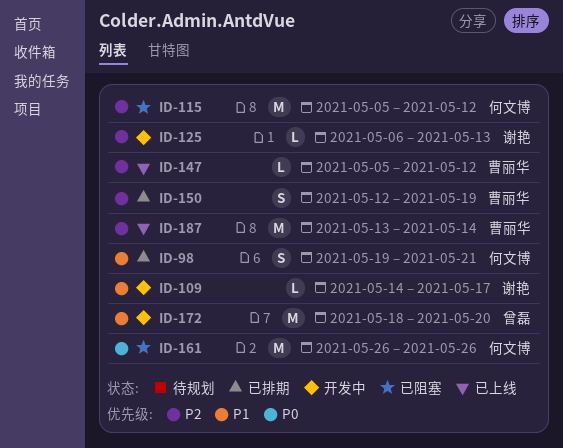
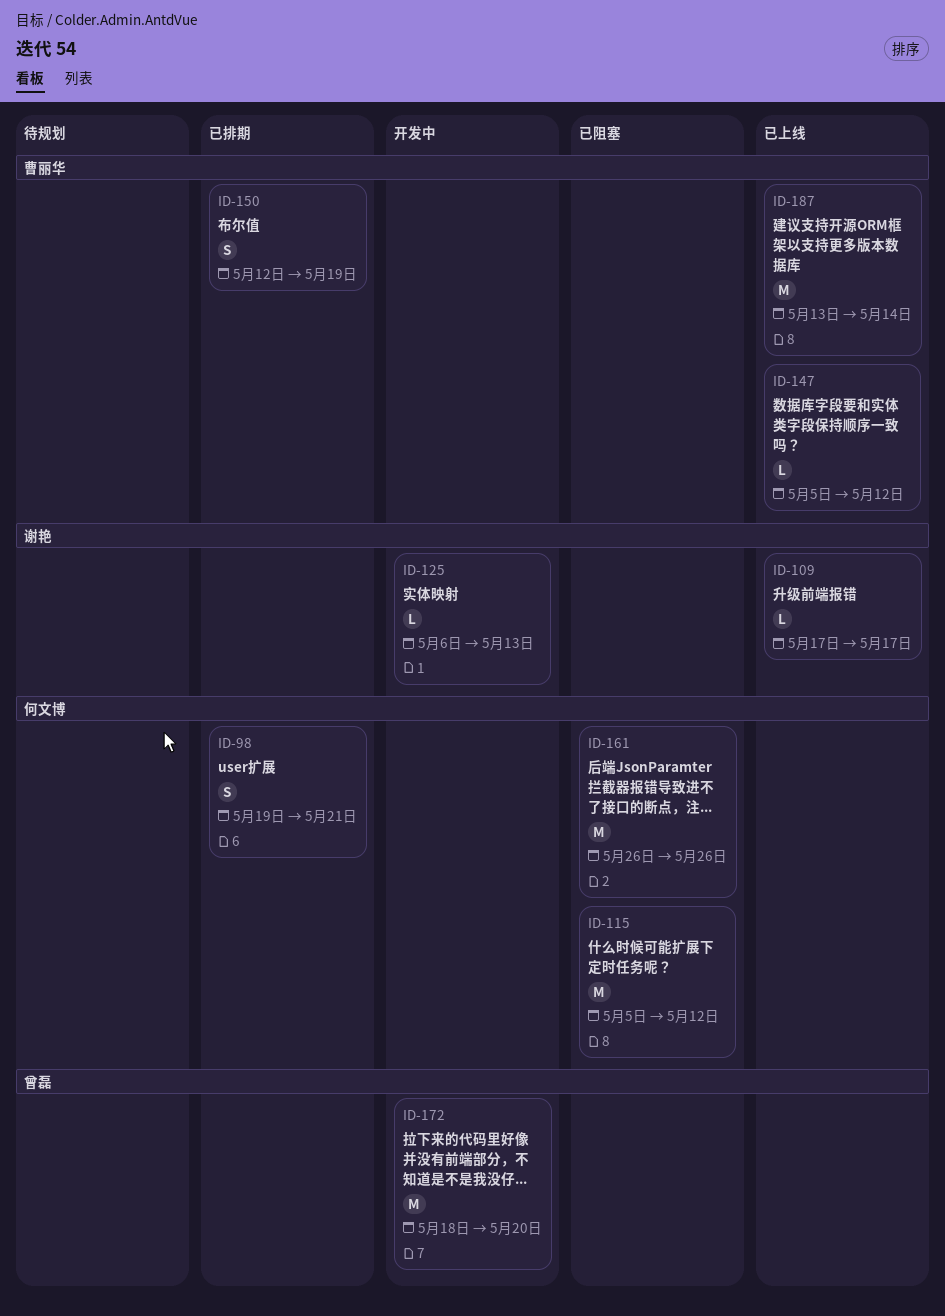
ID-109, status: 开发中 -> 已上线
ID-109, start: May 14 -> May 17

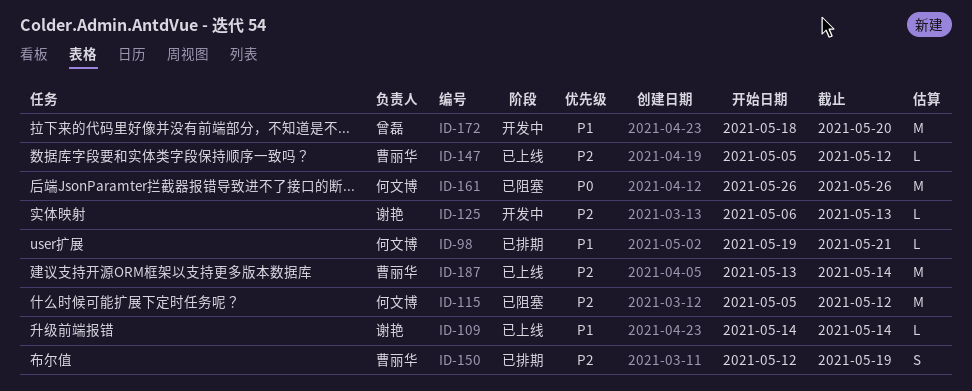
ID-98, estimate: S -> L
ID-109, start: May 17 -> May 14
ID-109, due: May 17 -> May 14

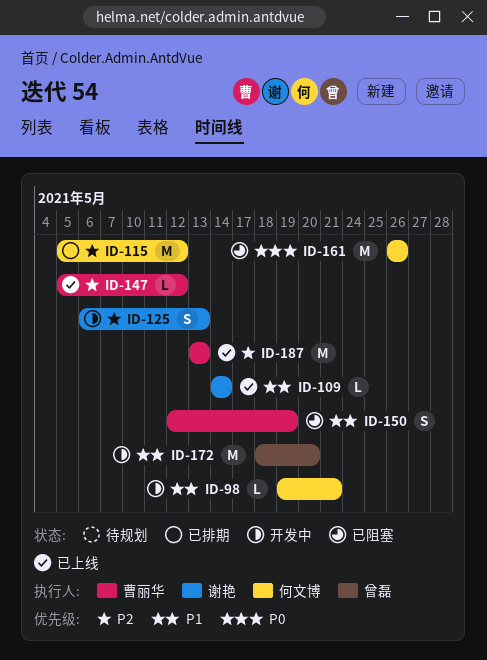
ID-98, status: 已排期 -> 开发中
ID-115, status: 已阻塞 -> 已排期
ID-125, estimate: L -> S
ID-150, status: 已排期 -> 已阻塞
ID-150, priority: P2 -> P1
ID-187, due: May 14 -> May 13

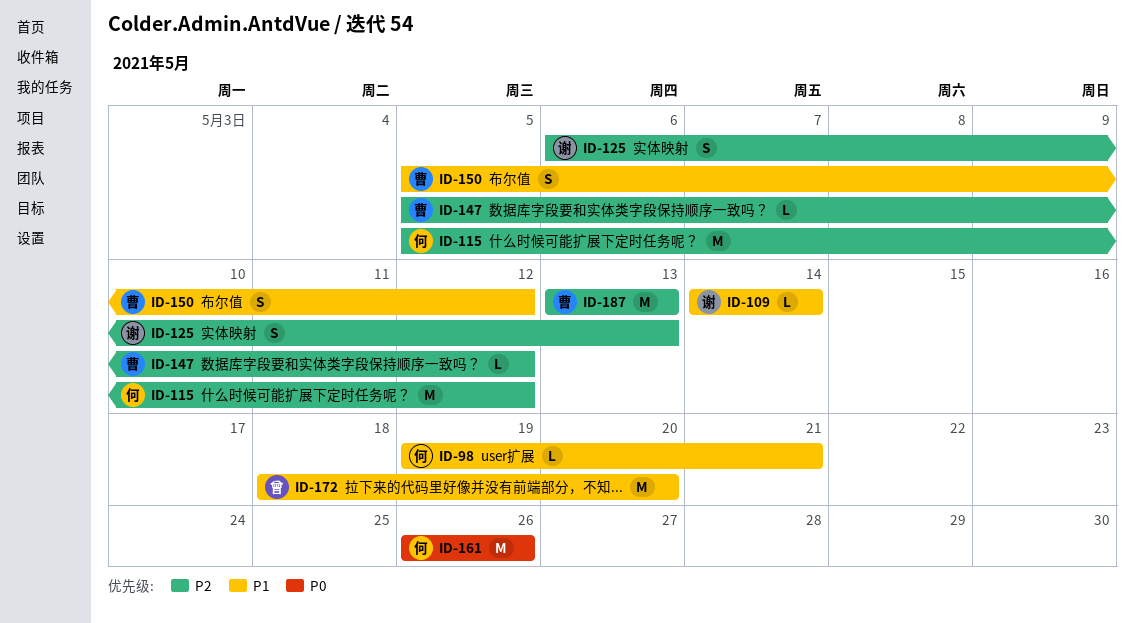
ID-150, start: May 12 -> May 5
ID-150, due: May 19 -> May 12

